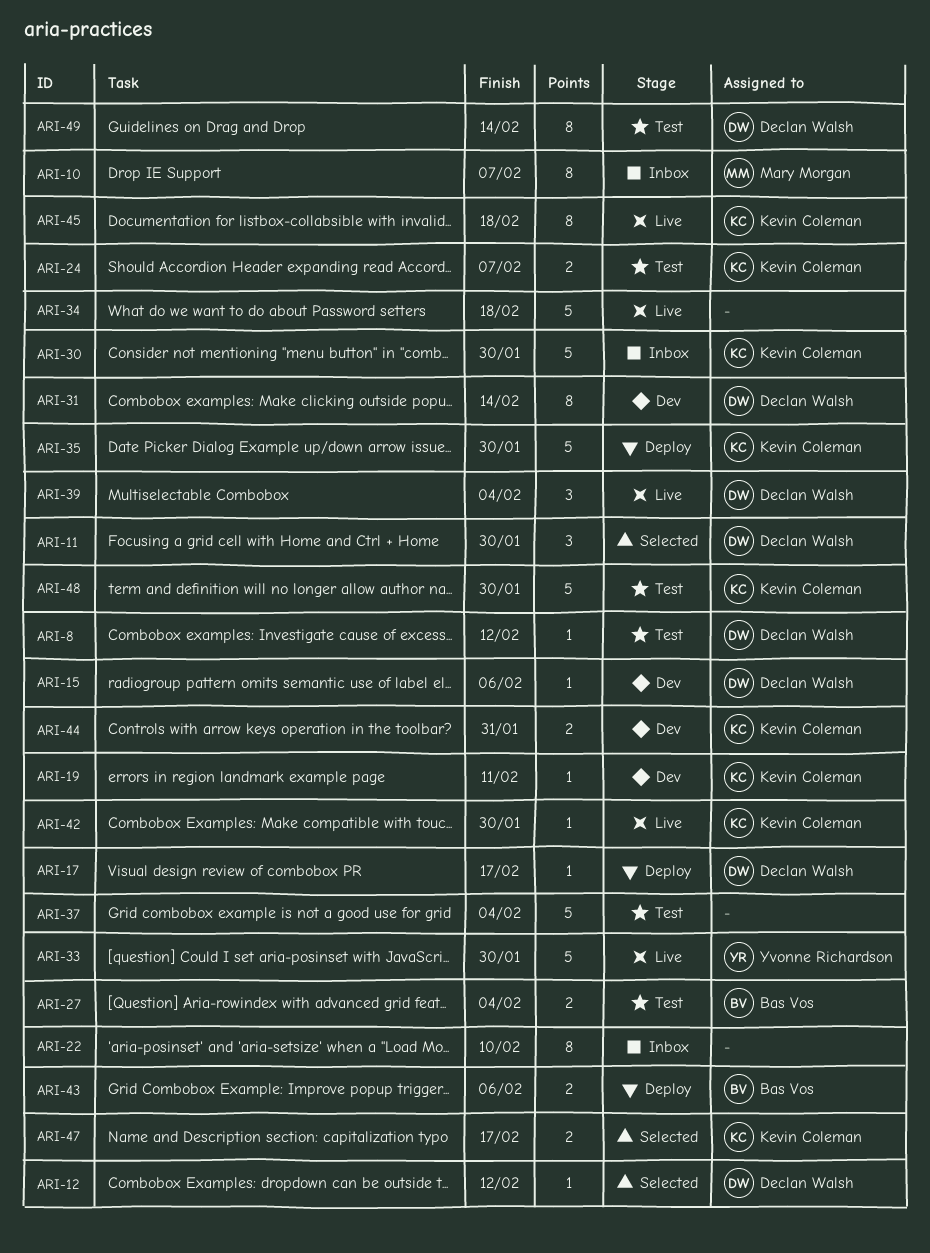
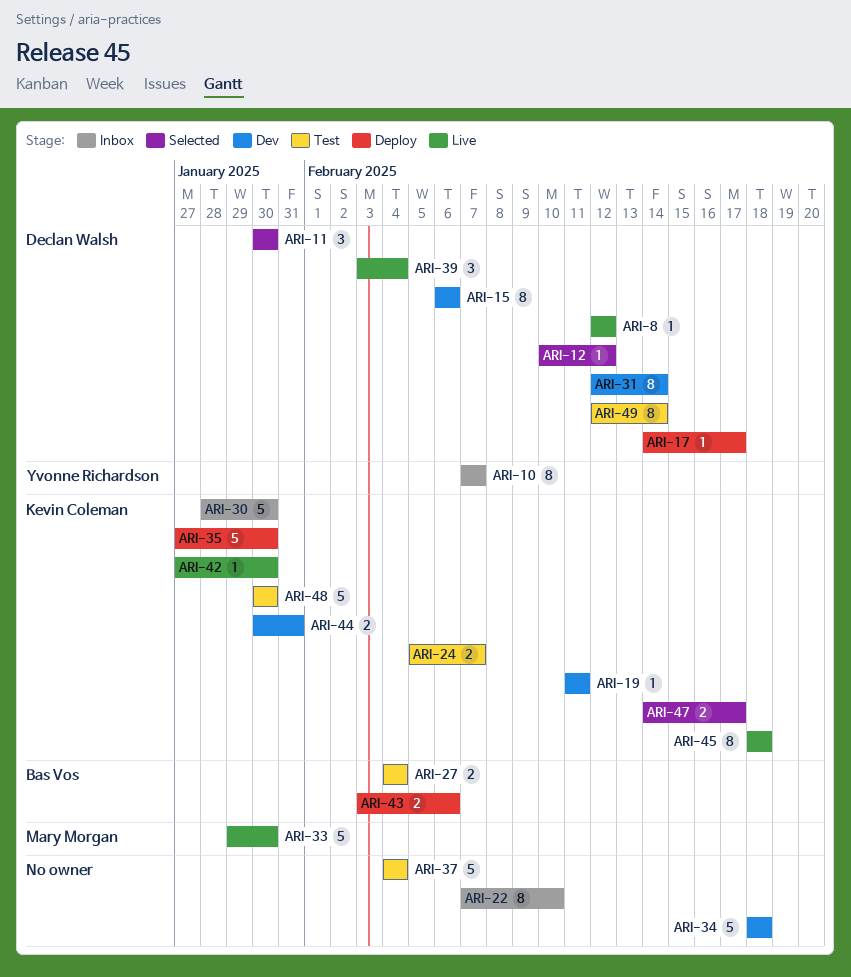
ARI-8, status: Test -> Live
ARI-10, owner: Mary Morgan -> Yvonne Richardson
ARI-15, estimate: 1 -> 8
ARI-33, owner: Yvonne Richardson -> Mary Morgan
ARI-34, status: Live -> Dev

